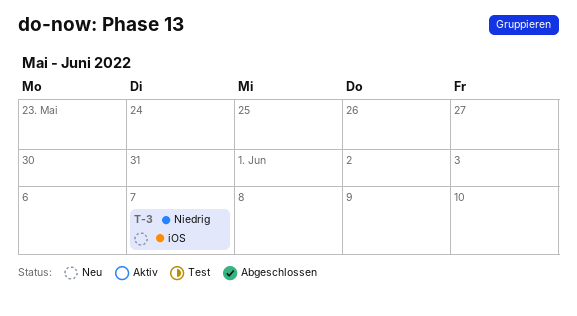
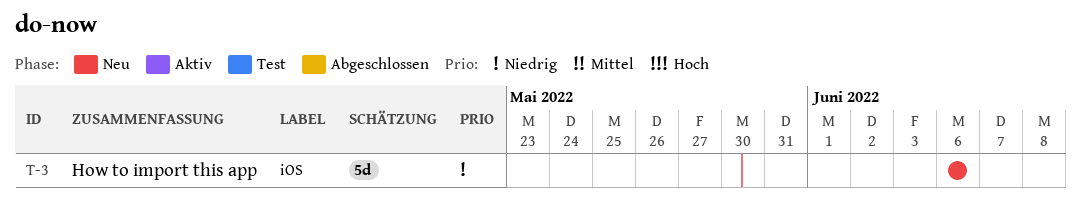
T-3, due: Jun 7 -> Jun 6

